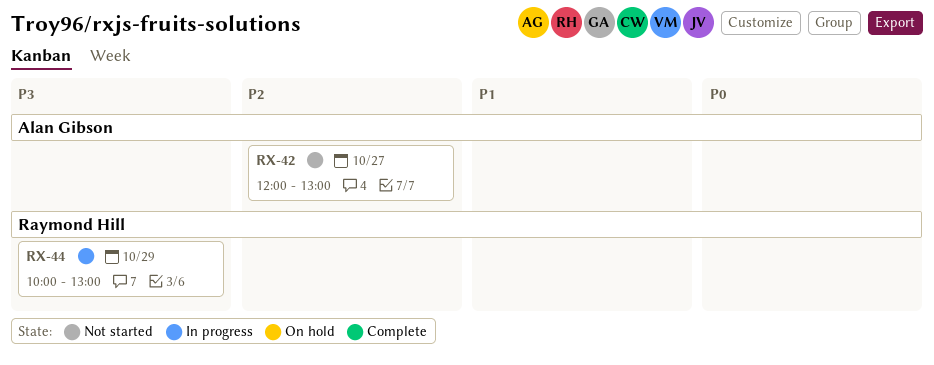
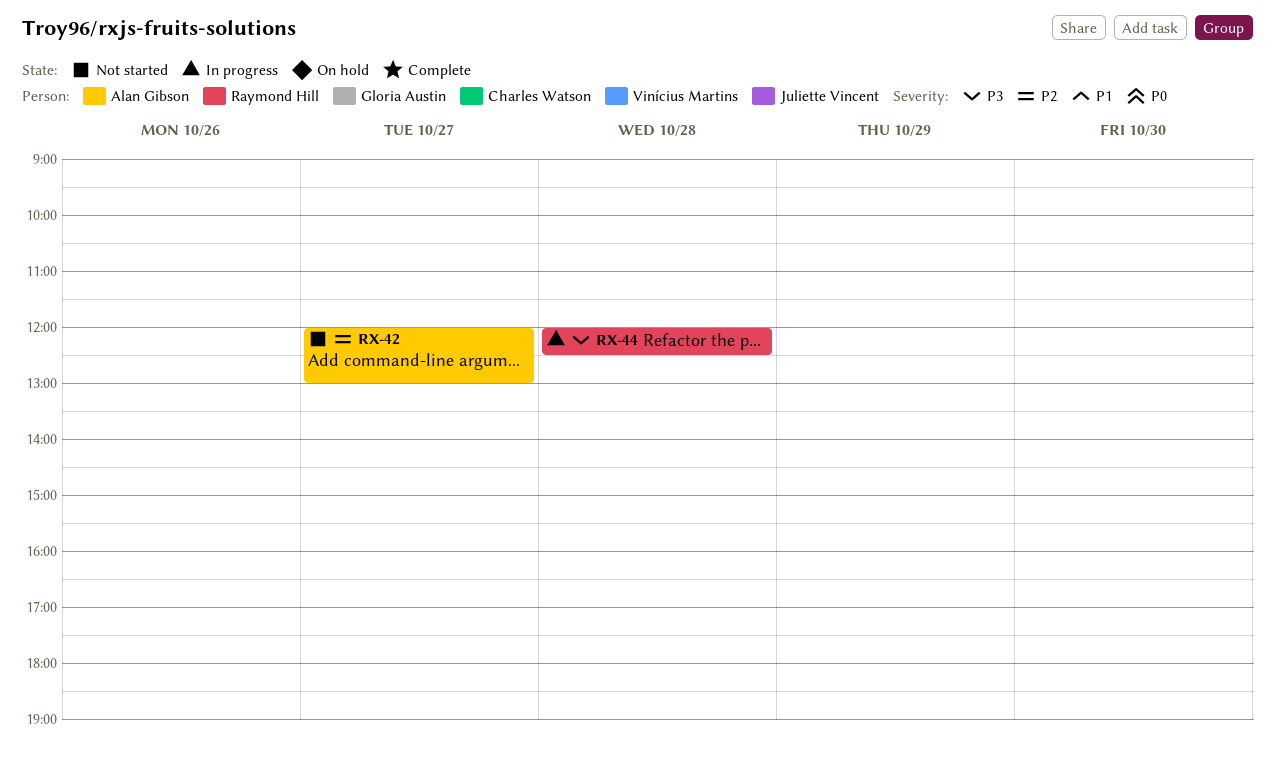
RX-44, day: Oct 29 -> Oct 28
RX-44, begins: 10:00 -> 12:00
RX-44, ends: 13:00 -> 12:30

